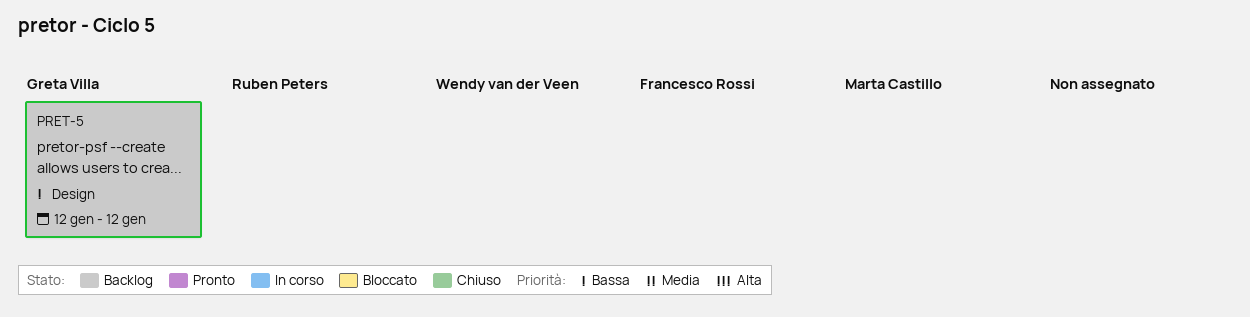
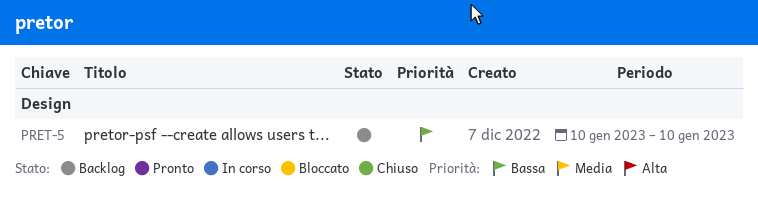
PRET-5, start: Jan 12 -> Jan 10
PRET-5, due: Jan 12 -> Jan 10

